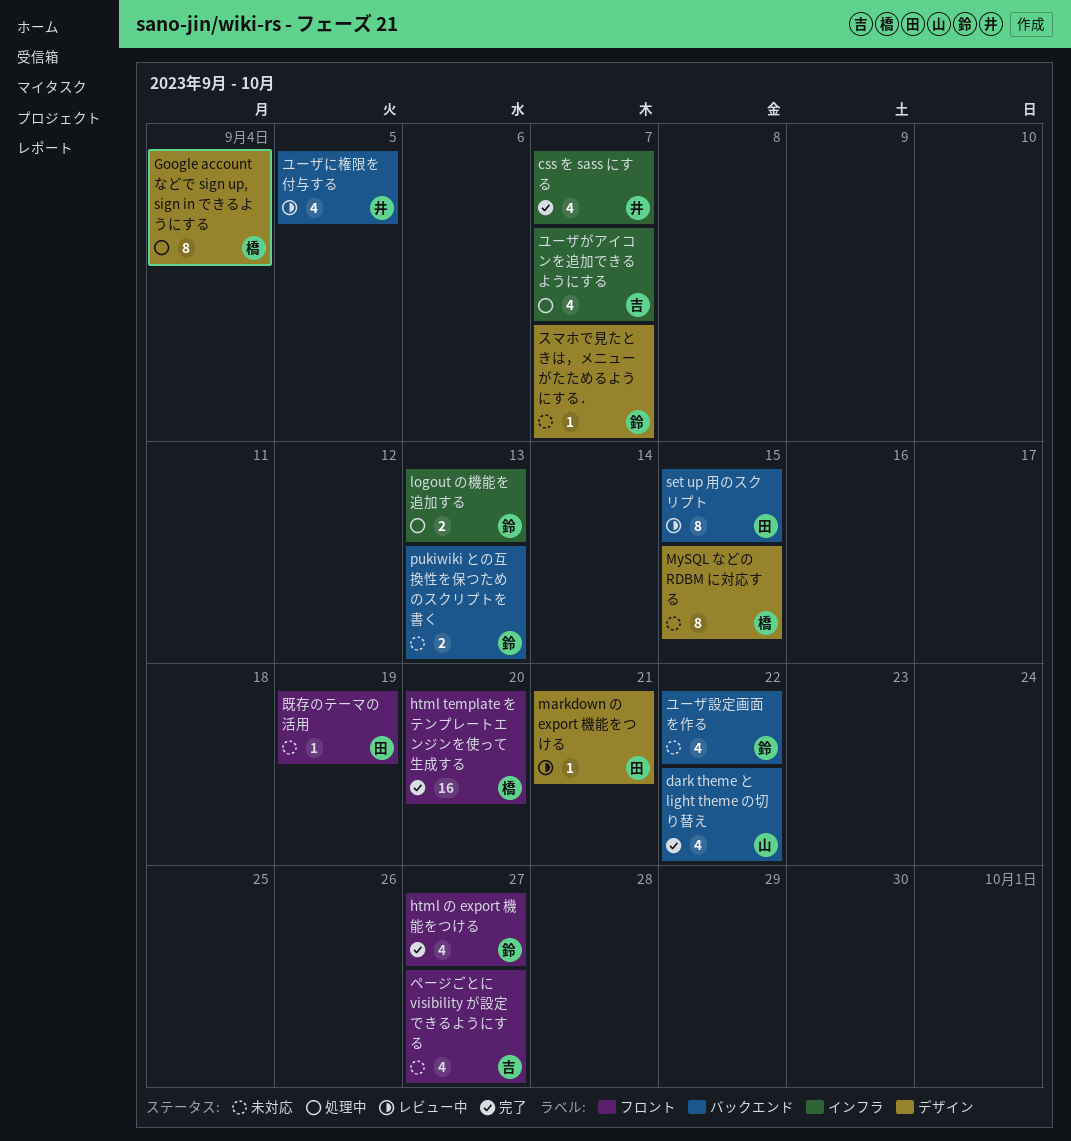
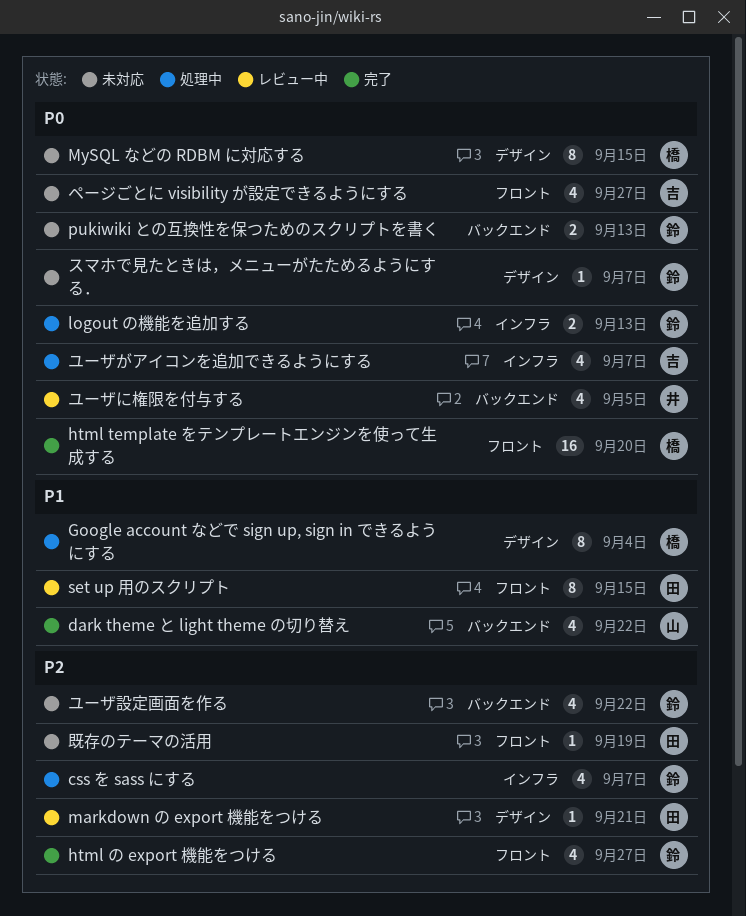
css を sass にする, status: 完了 -> 処理中
css を sass にする, owner: 井 -> 鈴
set up 用のスクリプト, label: バックエンド -> フロント

